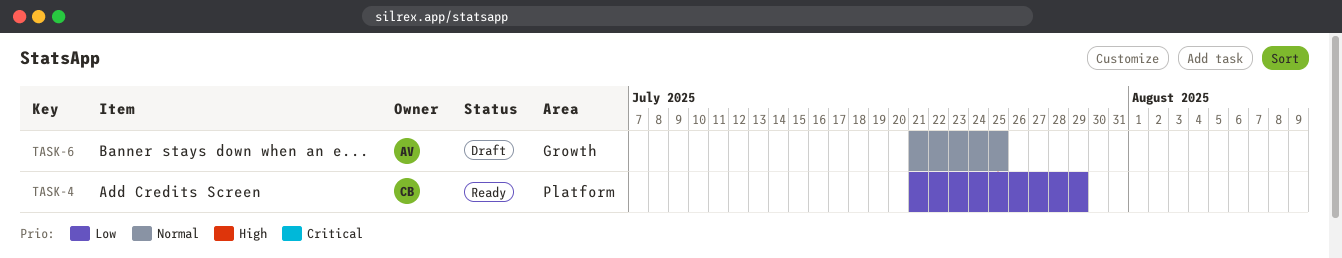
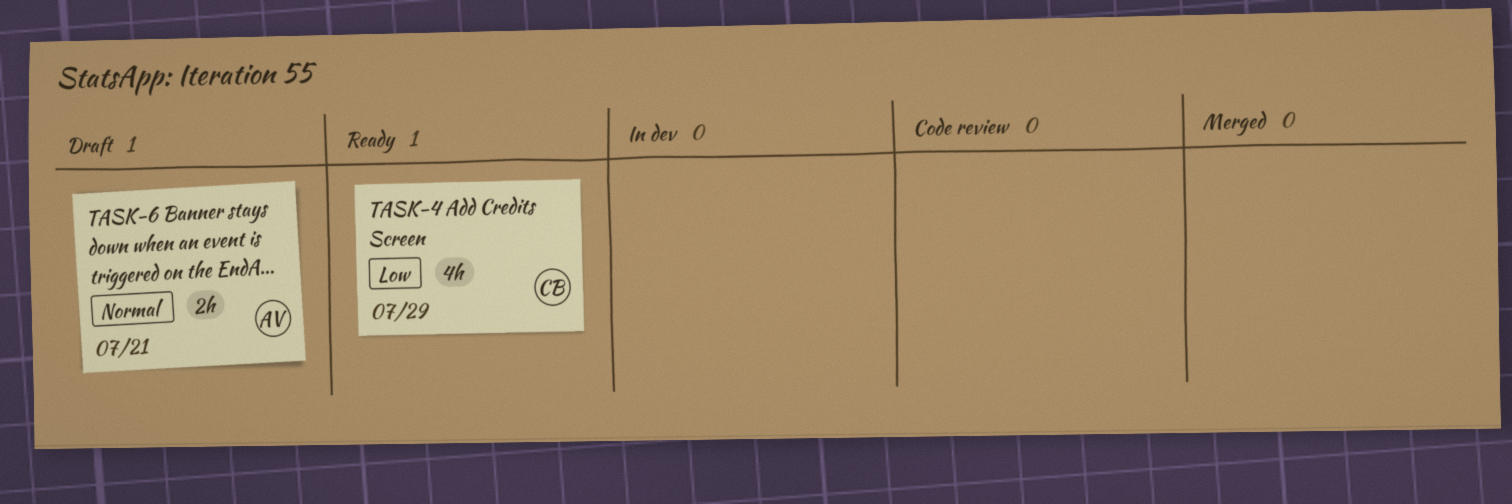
TASK-6, due: Jul 25 -> Jul 21

